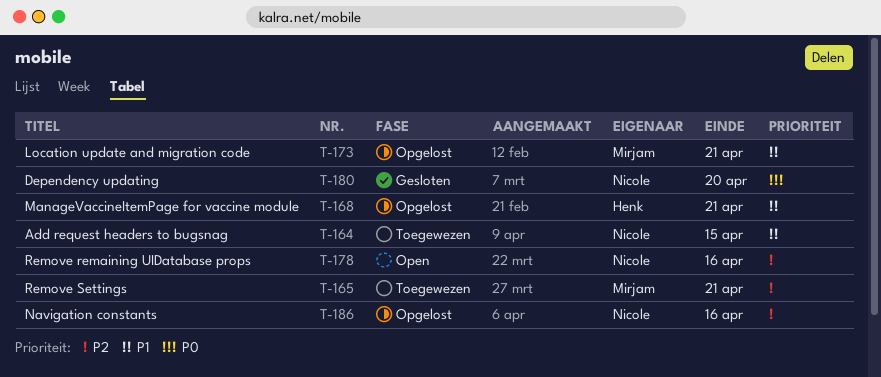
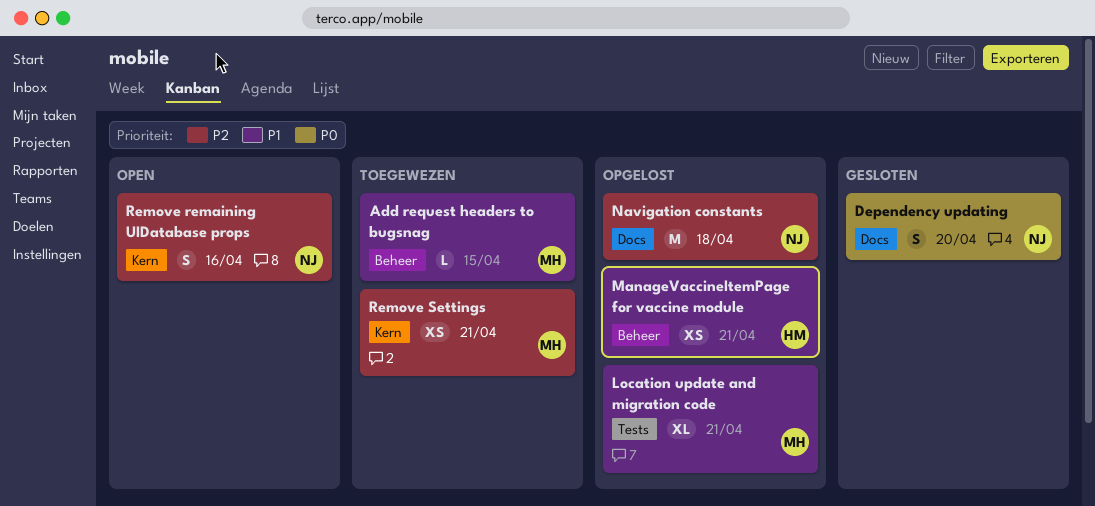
Add request headers to bugsnag, owner: Nicole -> Mirjam
Navigation constants, due: Apr 16 -> Apr 18

